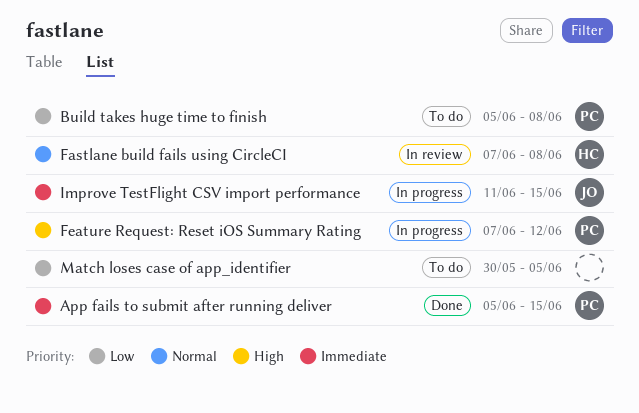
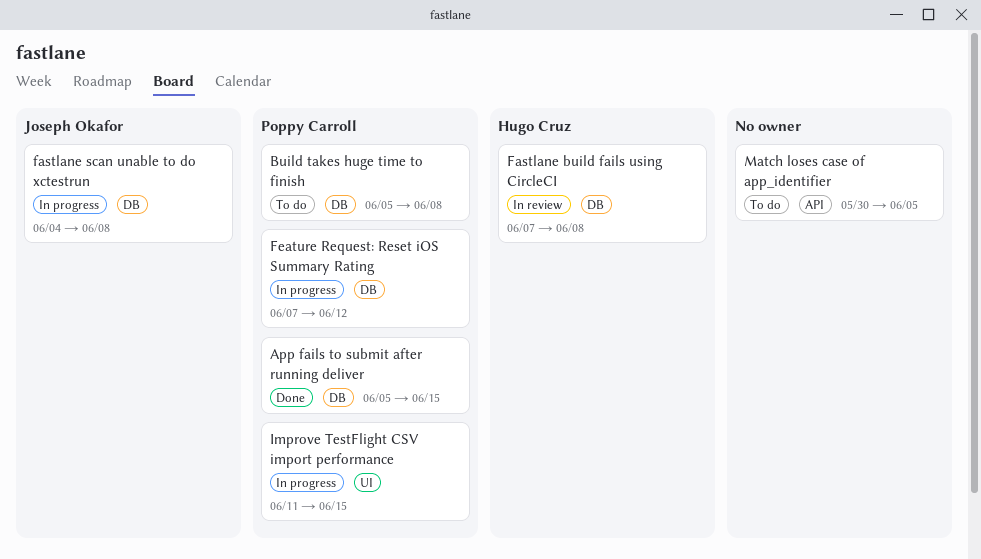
fastlane scan unable to do xctestrun: none -> present
Improve TestFlight CSV import performance, owner: Joseph Okafor -> Poppy Carroll

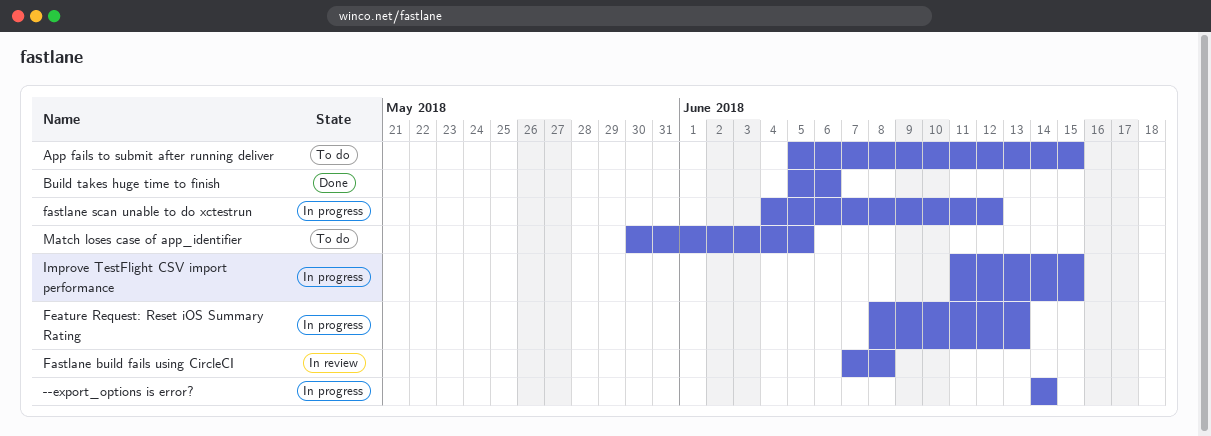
--export_options is error?: none -> present
App fails to submit after running deliver, status: Done -> To do
Build takes huge time to finish, status: To do -> Done
Build takes huge time to finish, due: Jun 8 -> Jun 6
fastlane scan unable to do xctestrun, due: Jun 8 -> Jun 12
Feature Request: Reset iOS Summary Rating, start: Jun 7 -> Jun 8
Feature Request: Reset iOS Summary Rating, due: Jun 12 -> Jun 13

